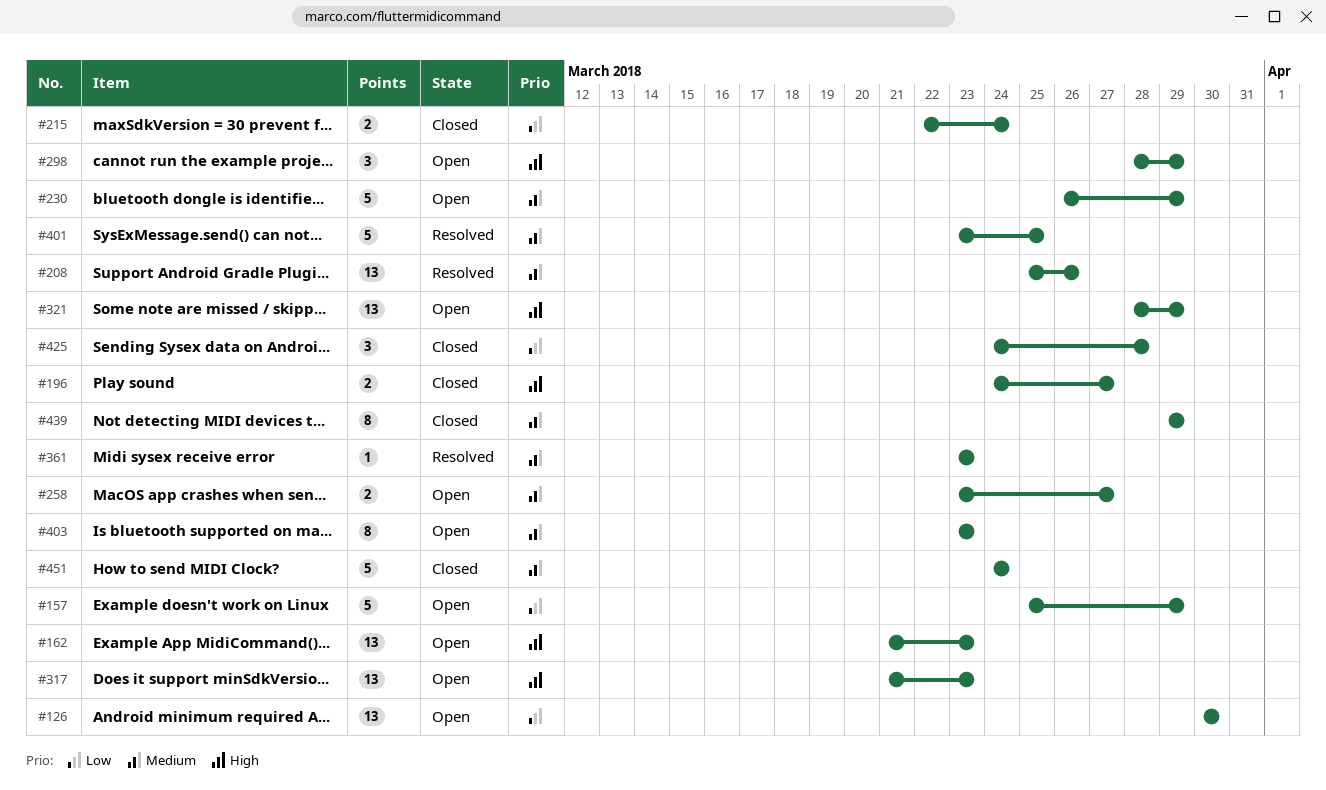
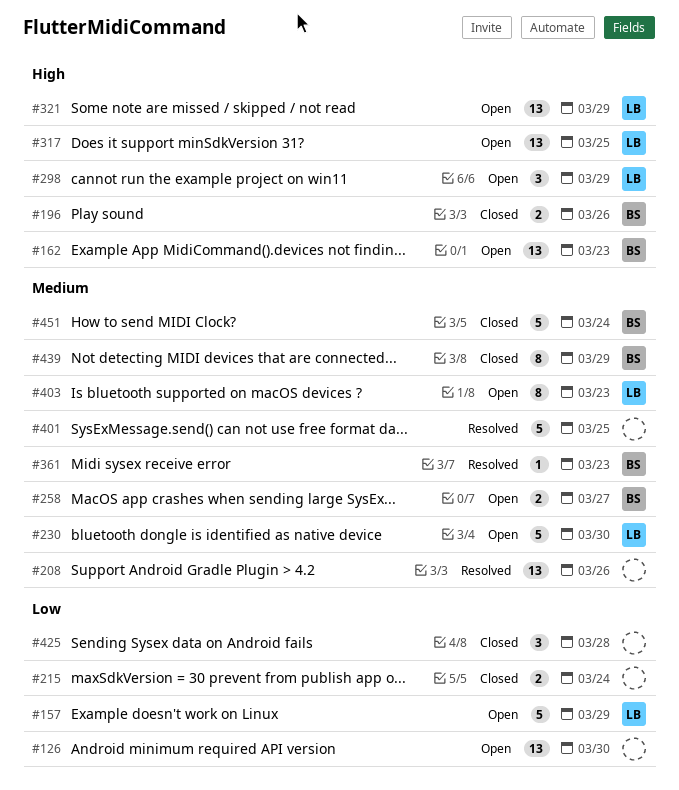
#196, due: Mar 27 -> Mar 26
#230, due: Mar 29 -> Mar 30
#317, due: Mar 23 -> Mar 25

